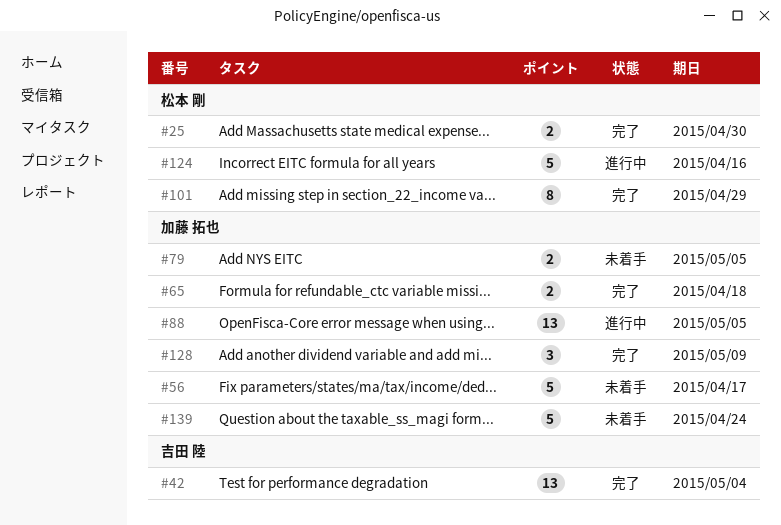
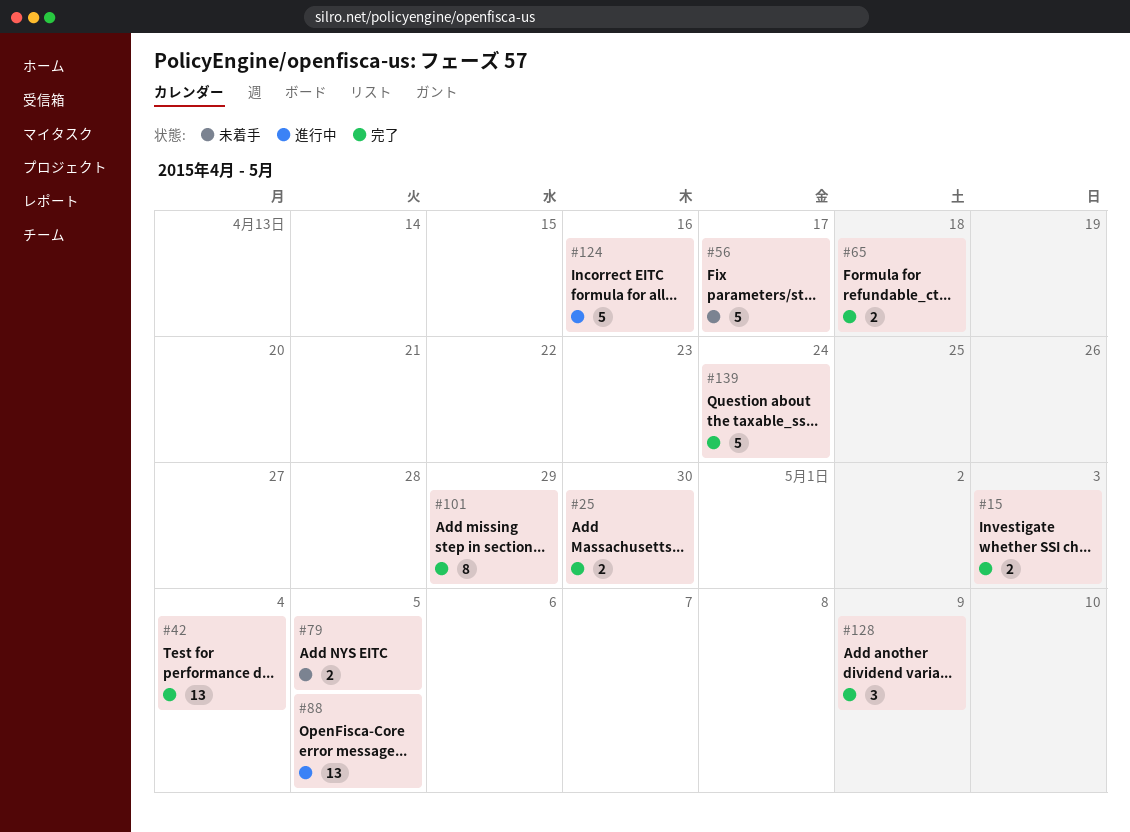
#15: none -> present
#139, status: 未着手 -> 完了

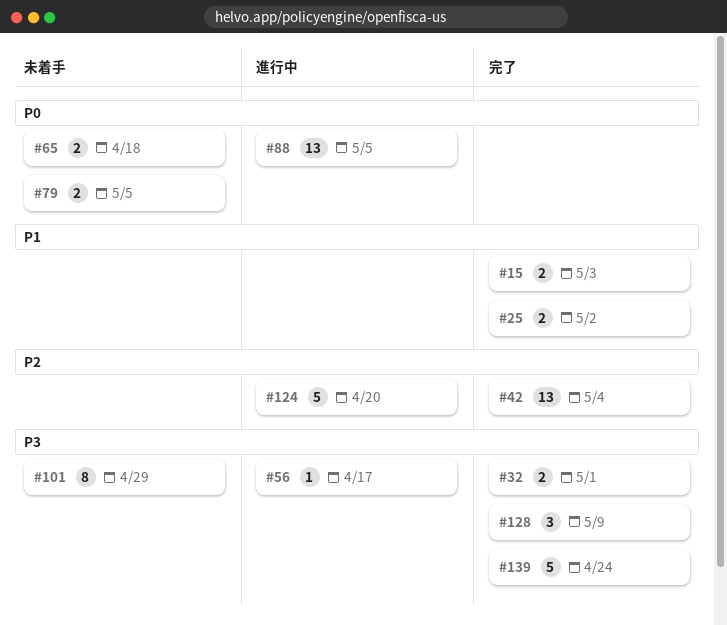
#25, due: Apr 30 -> May 2
#32: none -> present
#56, status: 未着手 -> 進行中
#56, estimate: 5 -> 1
#65, status: 完了 -> 未着手
#101, status: 完了 -> 未着手
#124, due: Apr 16 -> Apr 20

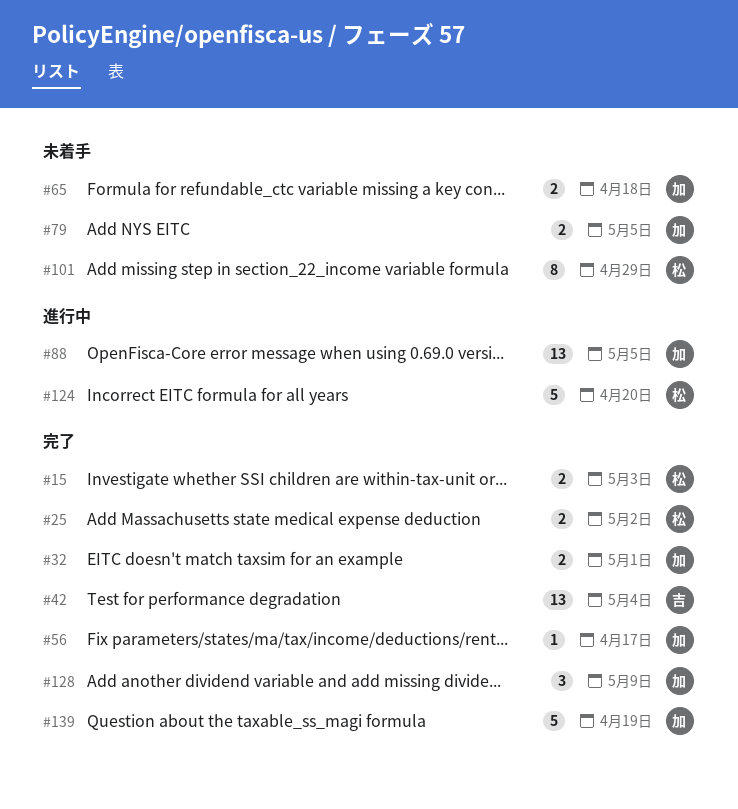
#56, status: 進行中 -> 完了
#139, due: Apr 24 -> Apr 19

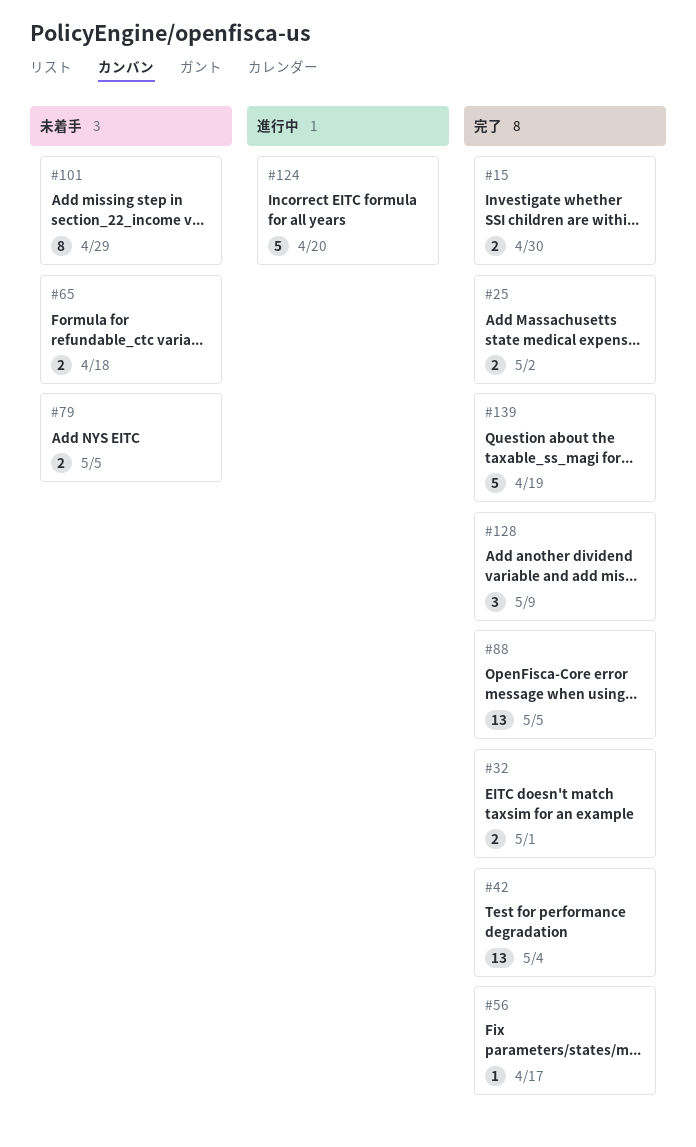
#15, due: May 3 -> Apr 30
#88, status: 進行中 -> 完了

